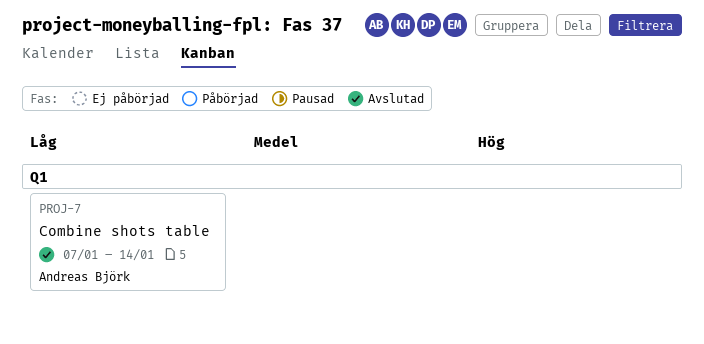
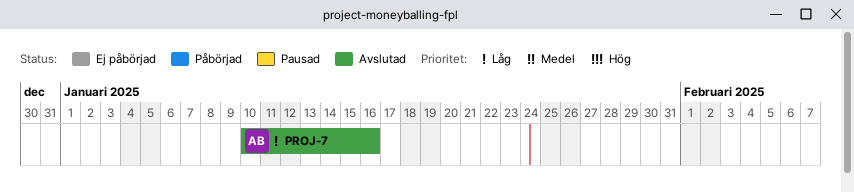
PROJ-7, start: Jan 7 -> Jan 10
PROJ-7, due: Jan 14 -> Jan 16

